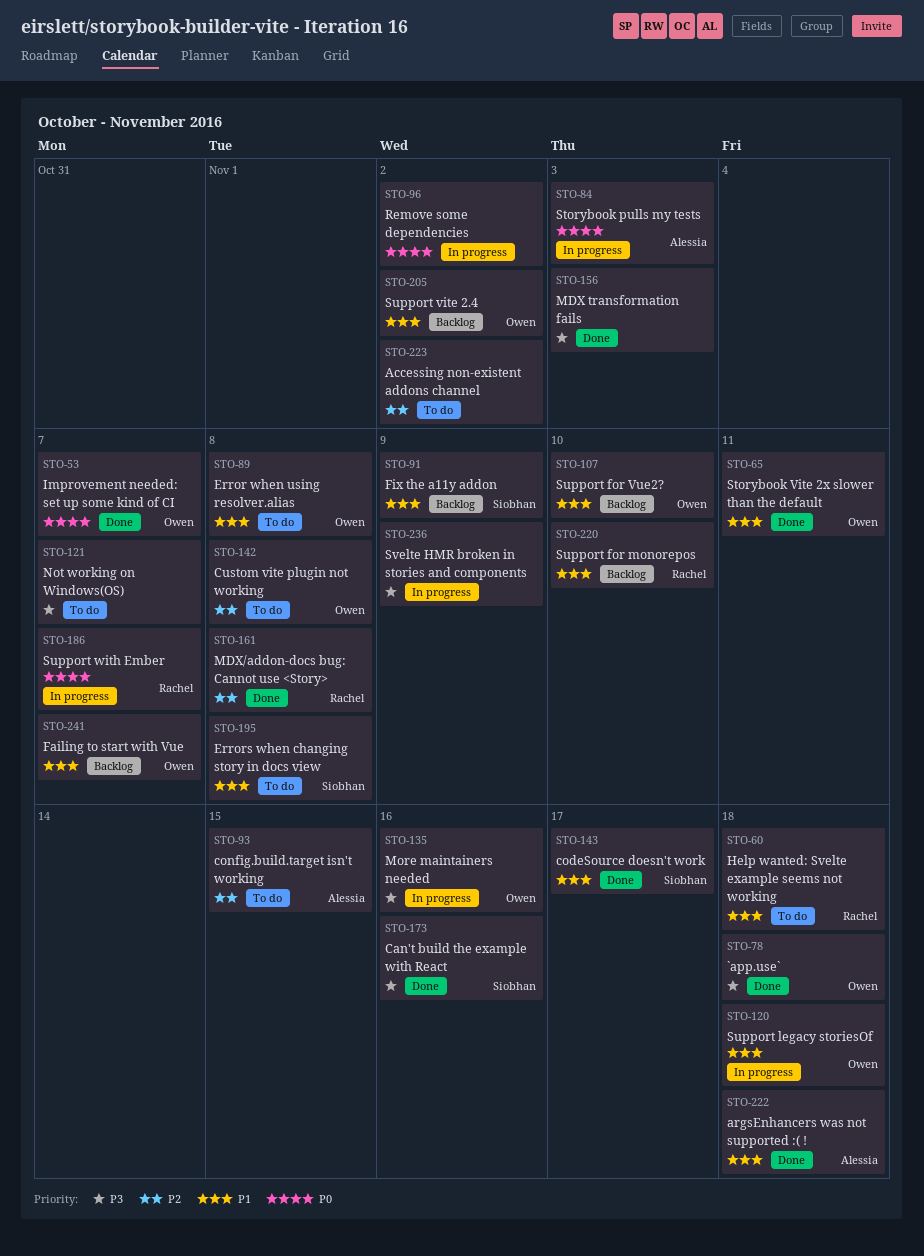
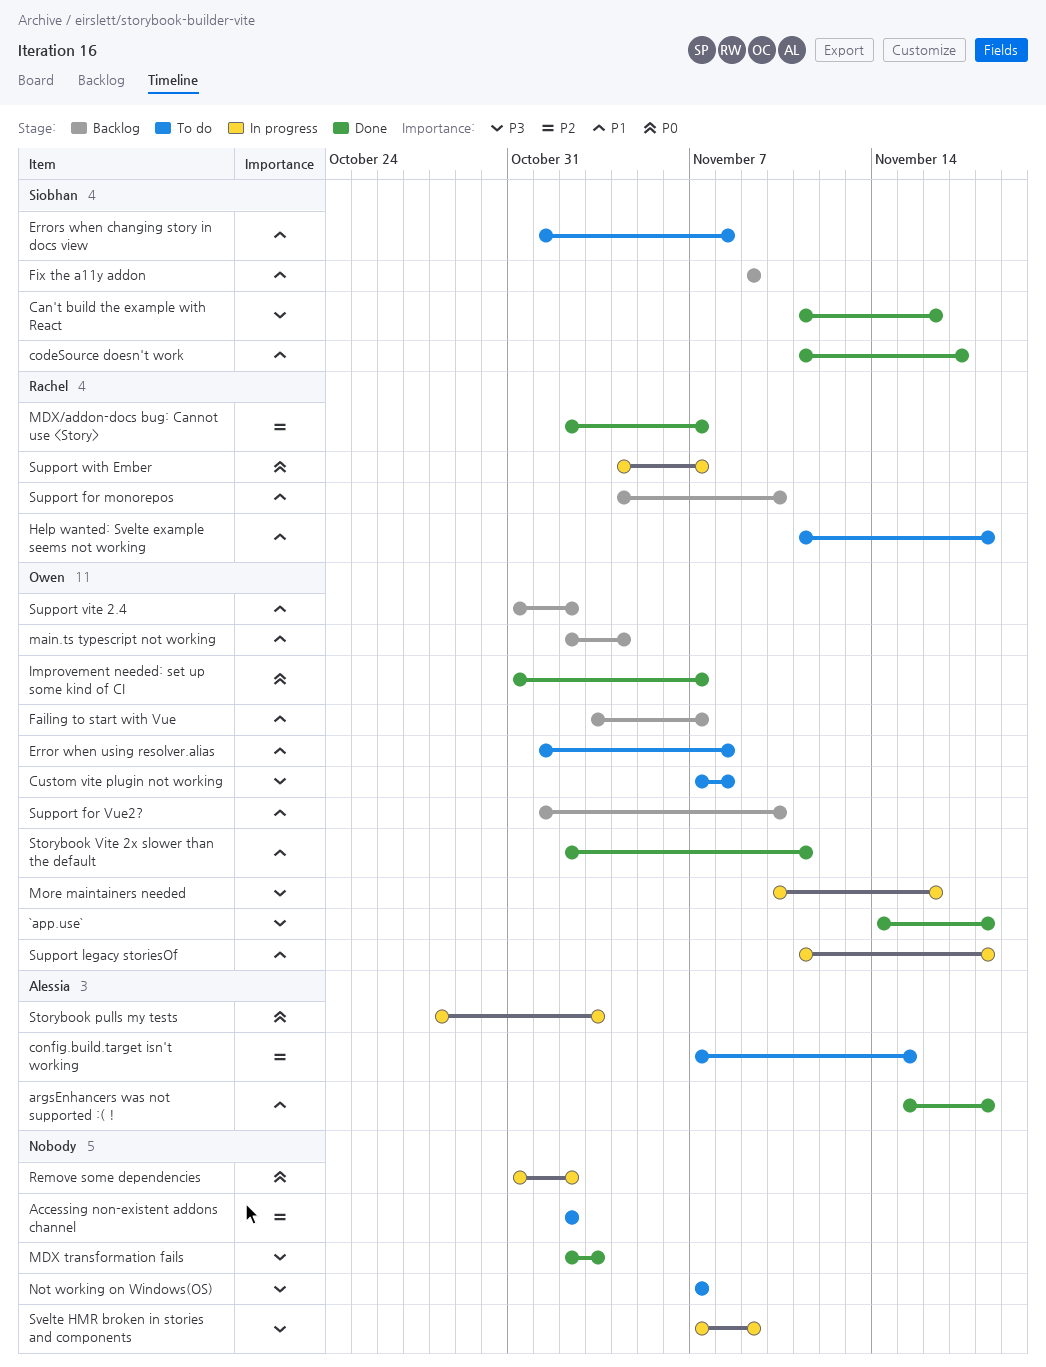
Custom vite plugin not working, priority: P2 -> P3
main.ts typescript not working: none -> present
MDX/addon-docs bug: Cannot use <Story>, due: Nov 8 -> Nov 7

